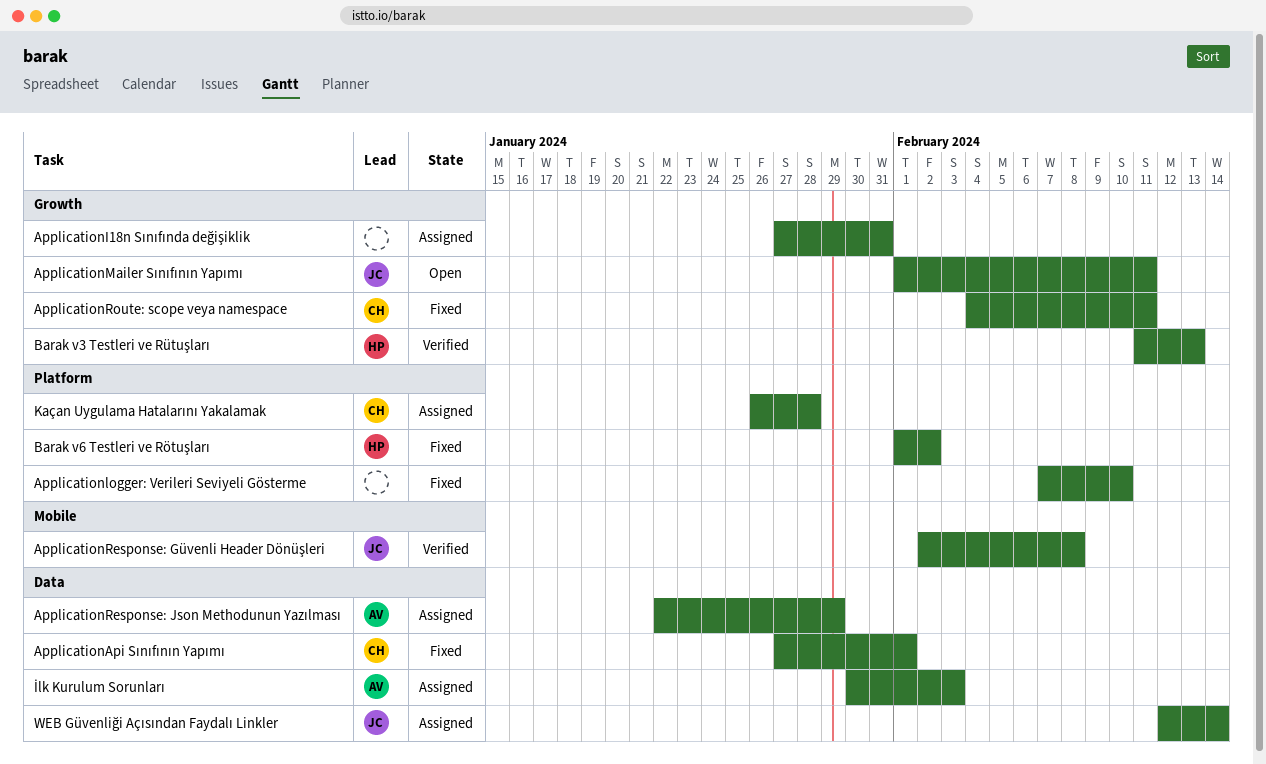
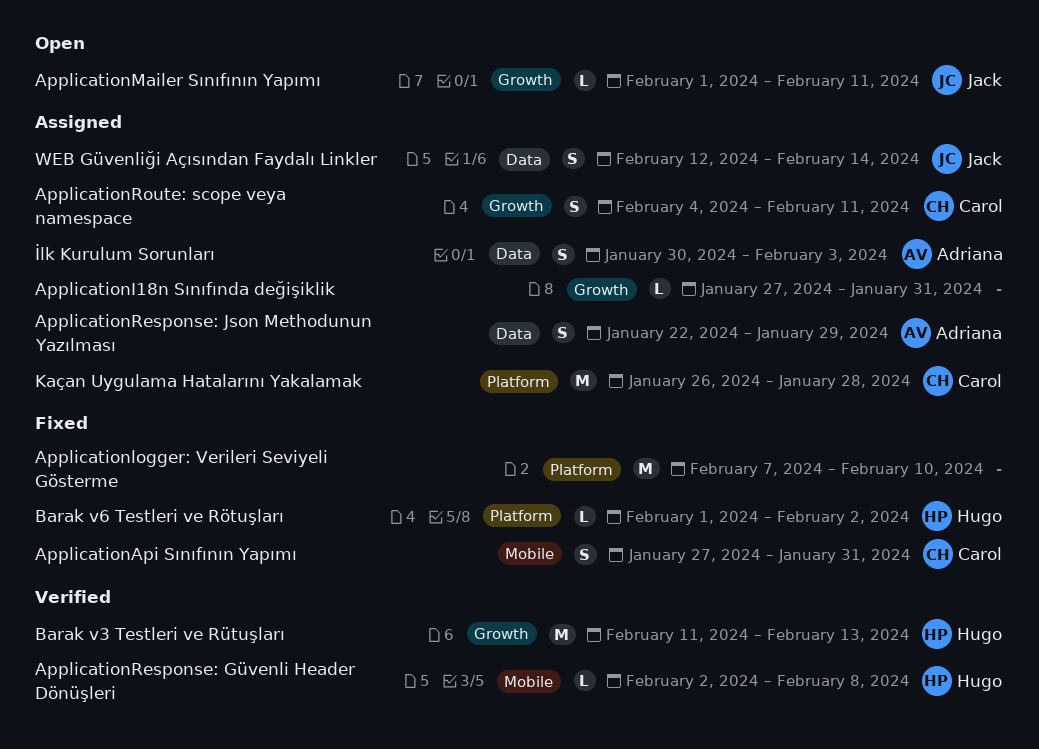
ApplicationApi Sınıfının Yapımı, label: Data -> Mobile
ApplicationApi Sınıfının Yapımı, due: Feb 1 -> Jan 31
ApplicationResponse: Güvenli Header Dönüşleri, owner: Jack -> Hugo
ApplicationRoute: scope veya namespace, status: Fixed -> Assigned

